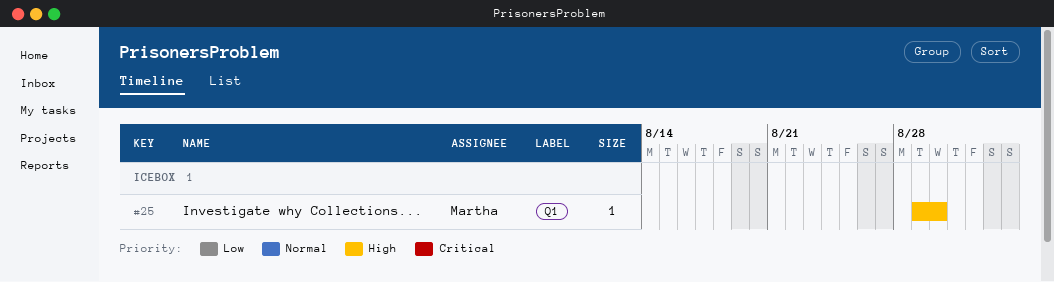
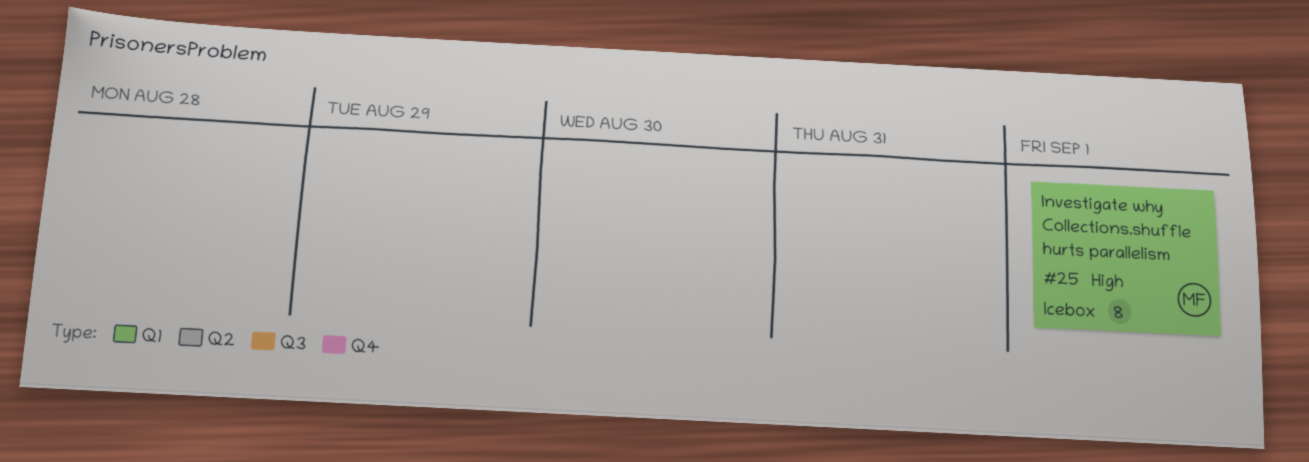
#25, estimate: 1 -> 8
#25, due: Aug 30 -> Sep 1

